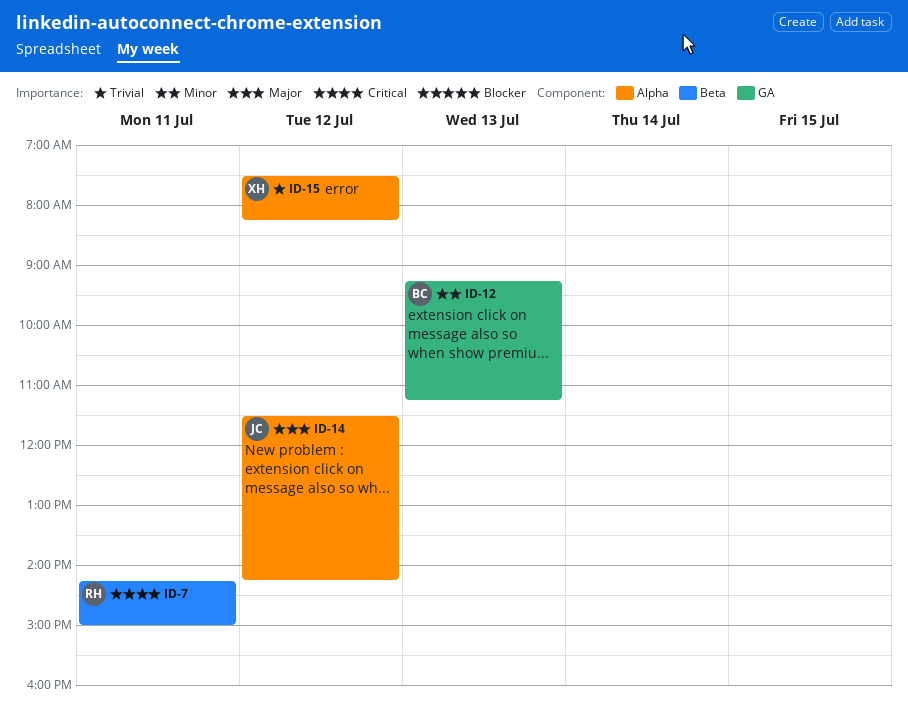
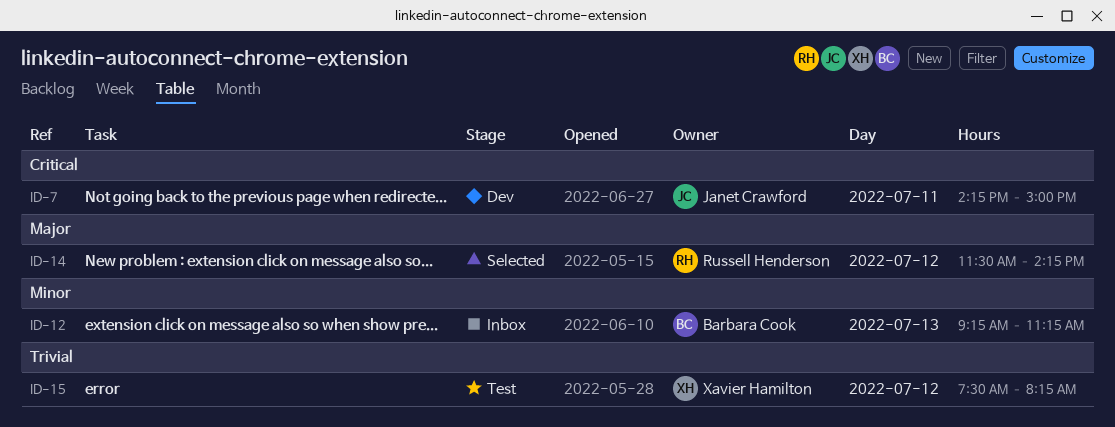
ID-7, owner: Russell Henderson -> Janet Crawford
ID-14, owner: Janet Crawford -> Russell Henderson

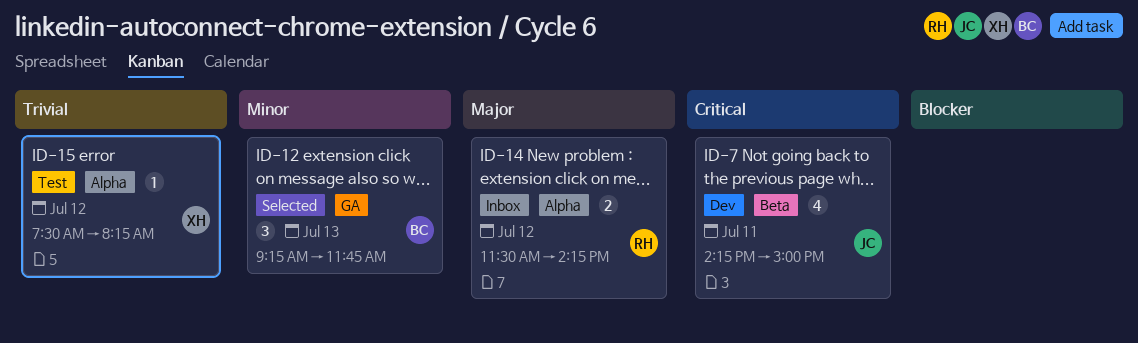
ID-12, status: Inbox -> Selected
ID-12, ends: 11:15 -> 11:45
ID-14, status: Selected -> Inbox

